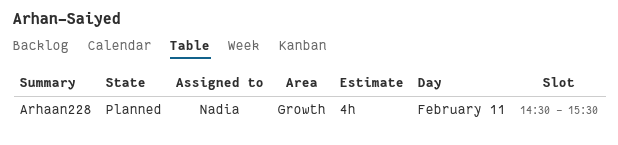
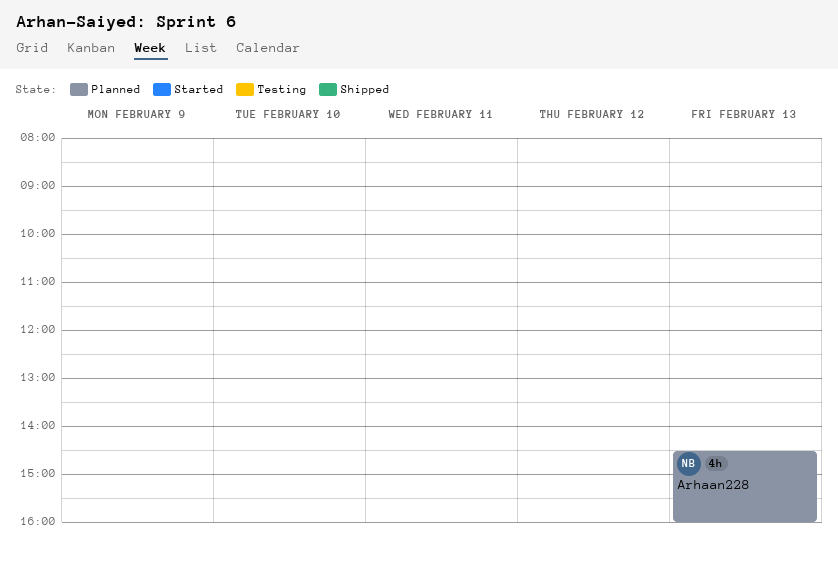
Arhaan228, day: Feb 11 -> Feb 13
Arhaan228, ends: 15:30 -> 16:00

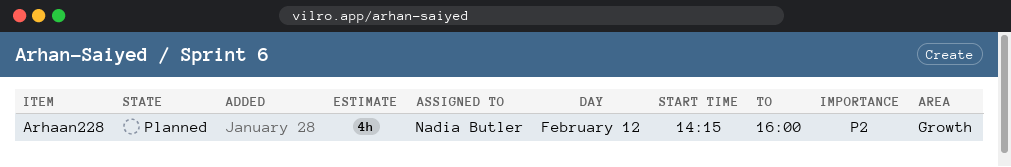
Arhaan228, day: Feb 13 -> Feb 12
Arhaan228, begins: 14:30 -> 14:15

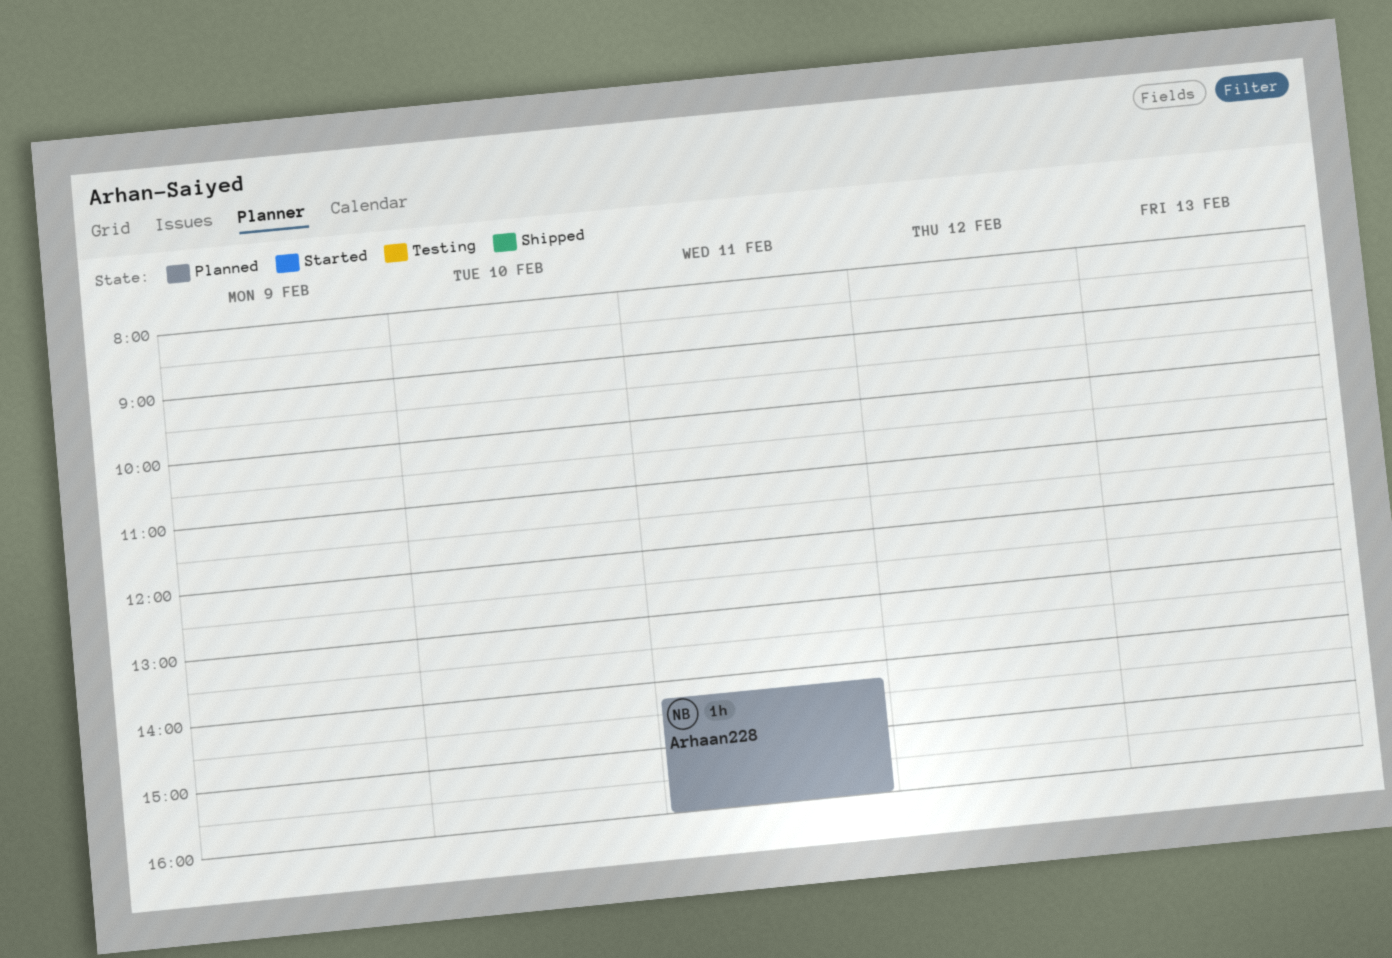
Arhaan228, estimate: 4h -> 1h
Arhaan228, day: Feb 12 -> Feb 11

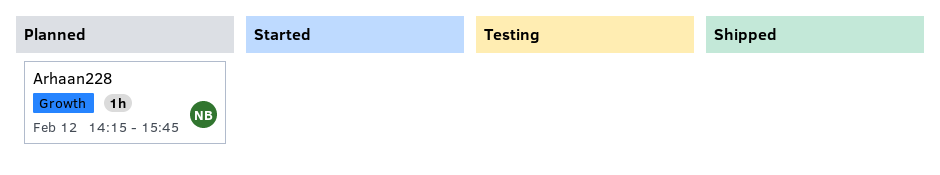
Arhaan228, day: Feb 11 -> Feb 12
Arhaan228, ends: 16:00 -> 15:45

